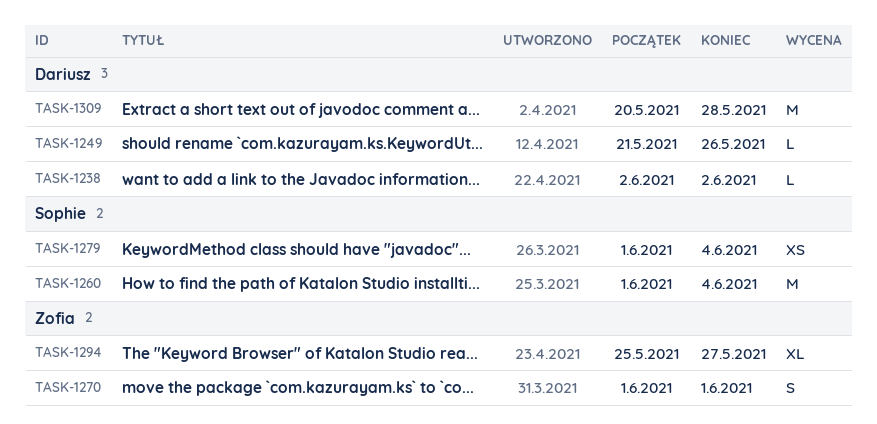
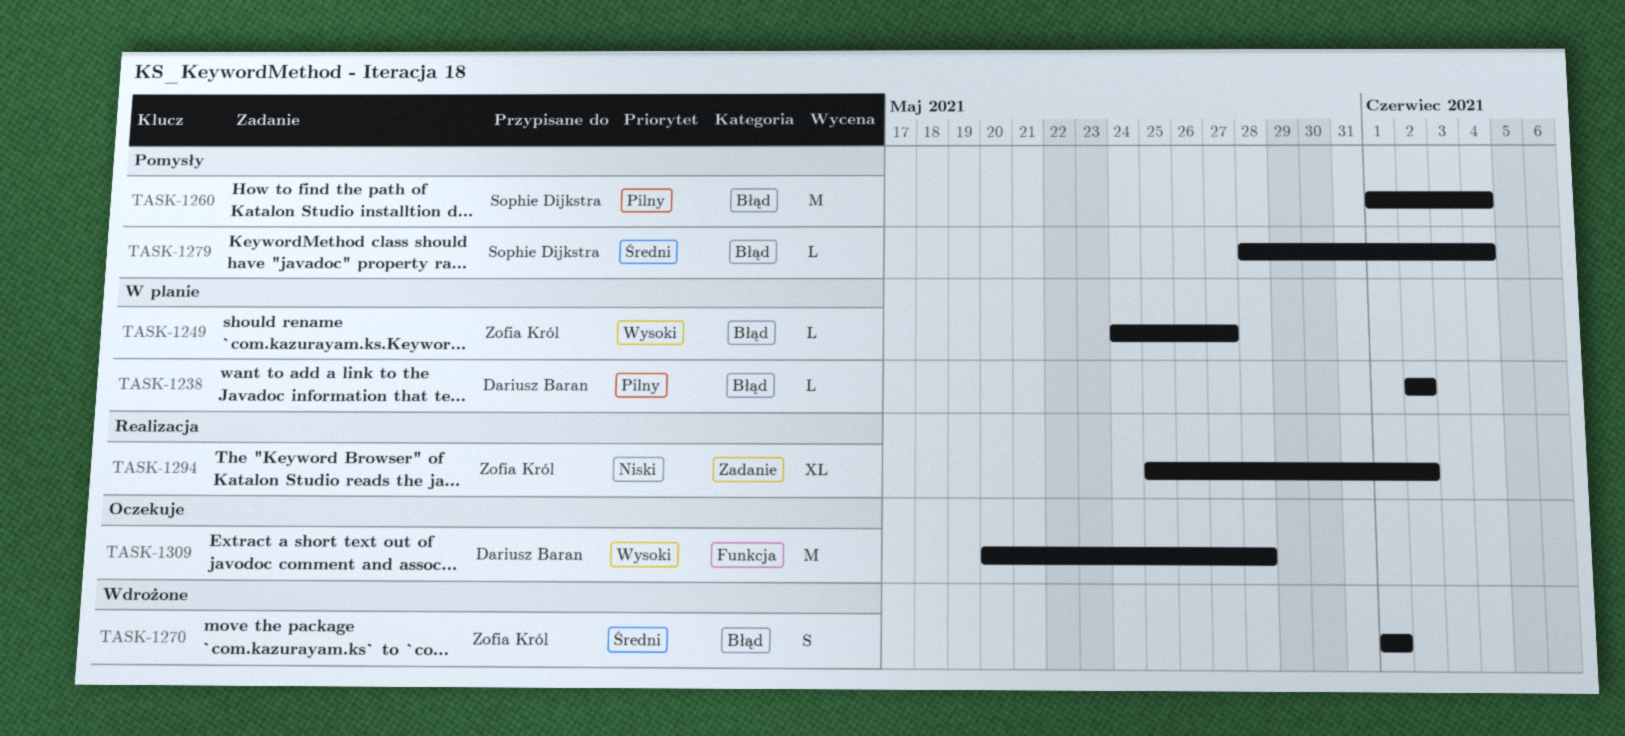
TASK-1249, owner: Dariusz Baran -> Zofia Król
TASK-1249, start: May 21 -> May 24
TASK-1249, due: May 26 -> May 27
TASK-1279, estimate: XS -> L
TASK-1279, start: Jun 1 -> May 28
TASK-1294, due: May 27 -> Jun 2

